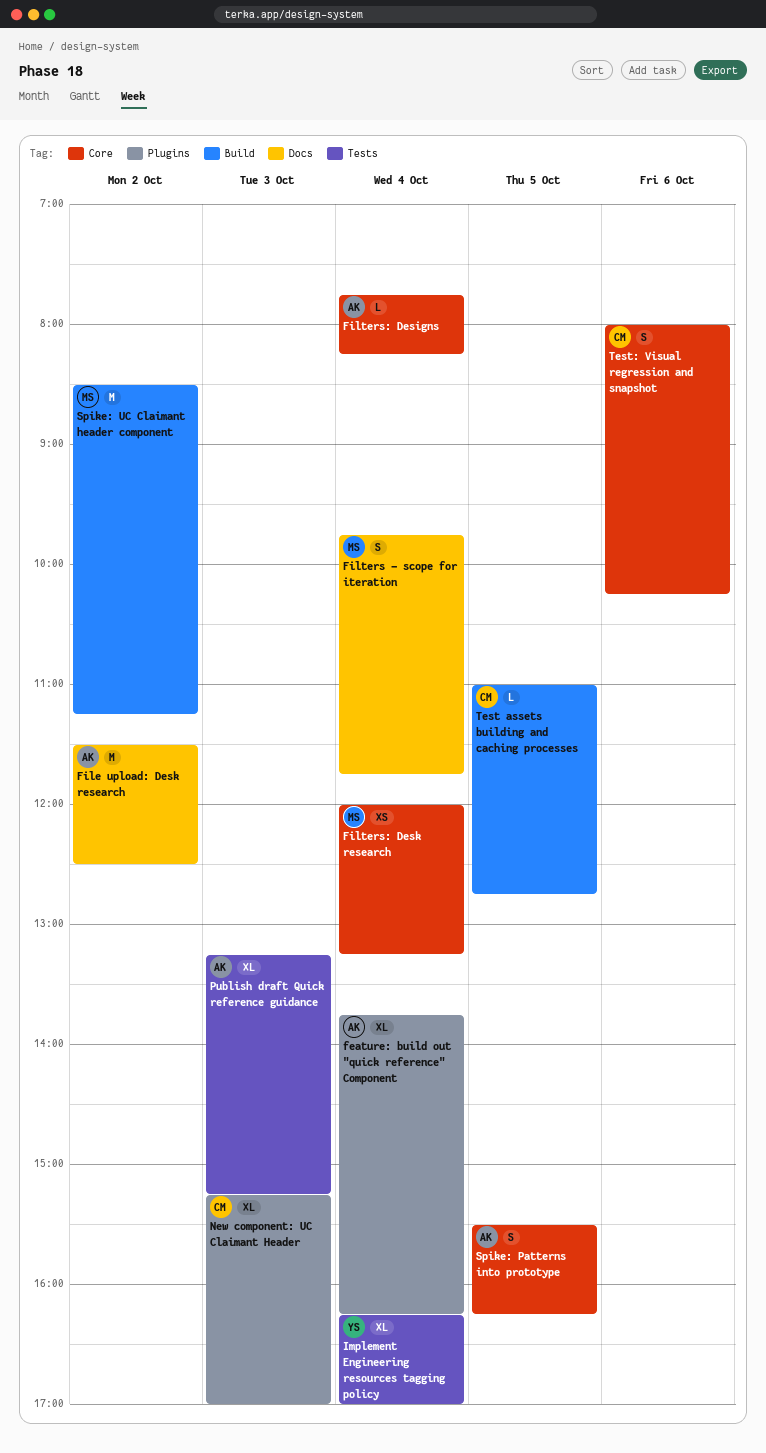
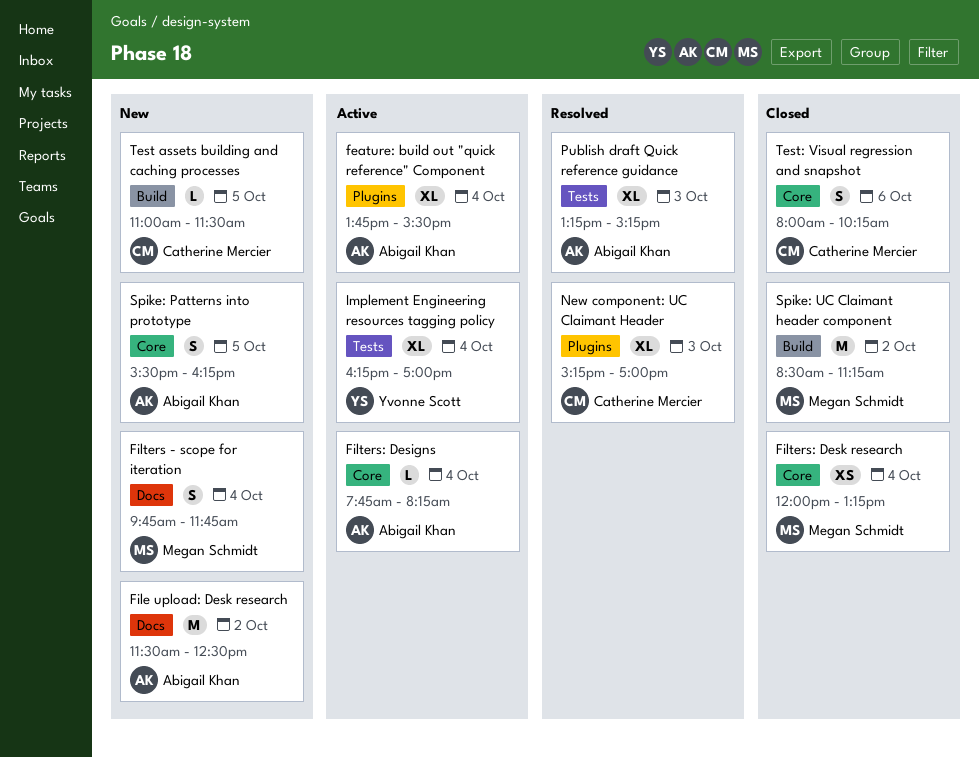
feature: build out "quick reference" Component, ends: 16:15 -> 15:30
Test assets building and caching processes, ends: 12:45 -> 11:30

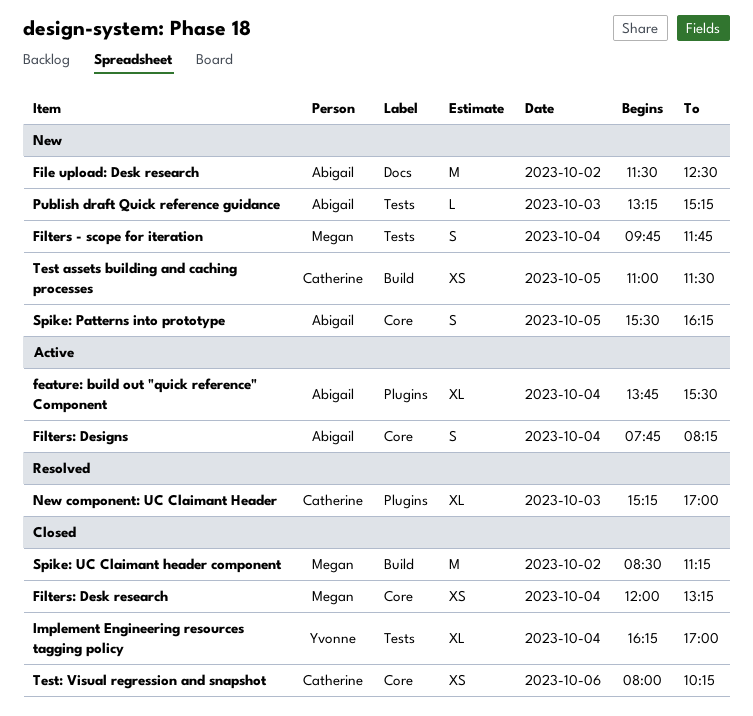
Filters - scope for iteration, label: Docs -> Tests
Filters: Designs, estimate: L -> S
Implement Engineering resources tagging policy, status: Active -> Closed
Publish draft Quick reference guidance, status: Resolved -> New
Publish draft Quick reference guidance, estimate: XL -> L
Test assets building and caching processes, estimate: L -> XS
Test: Visual regression and snapshot, estimate: S -> XS

